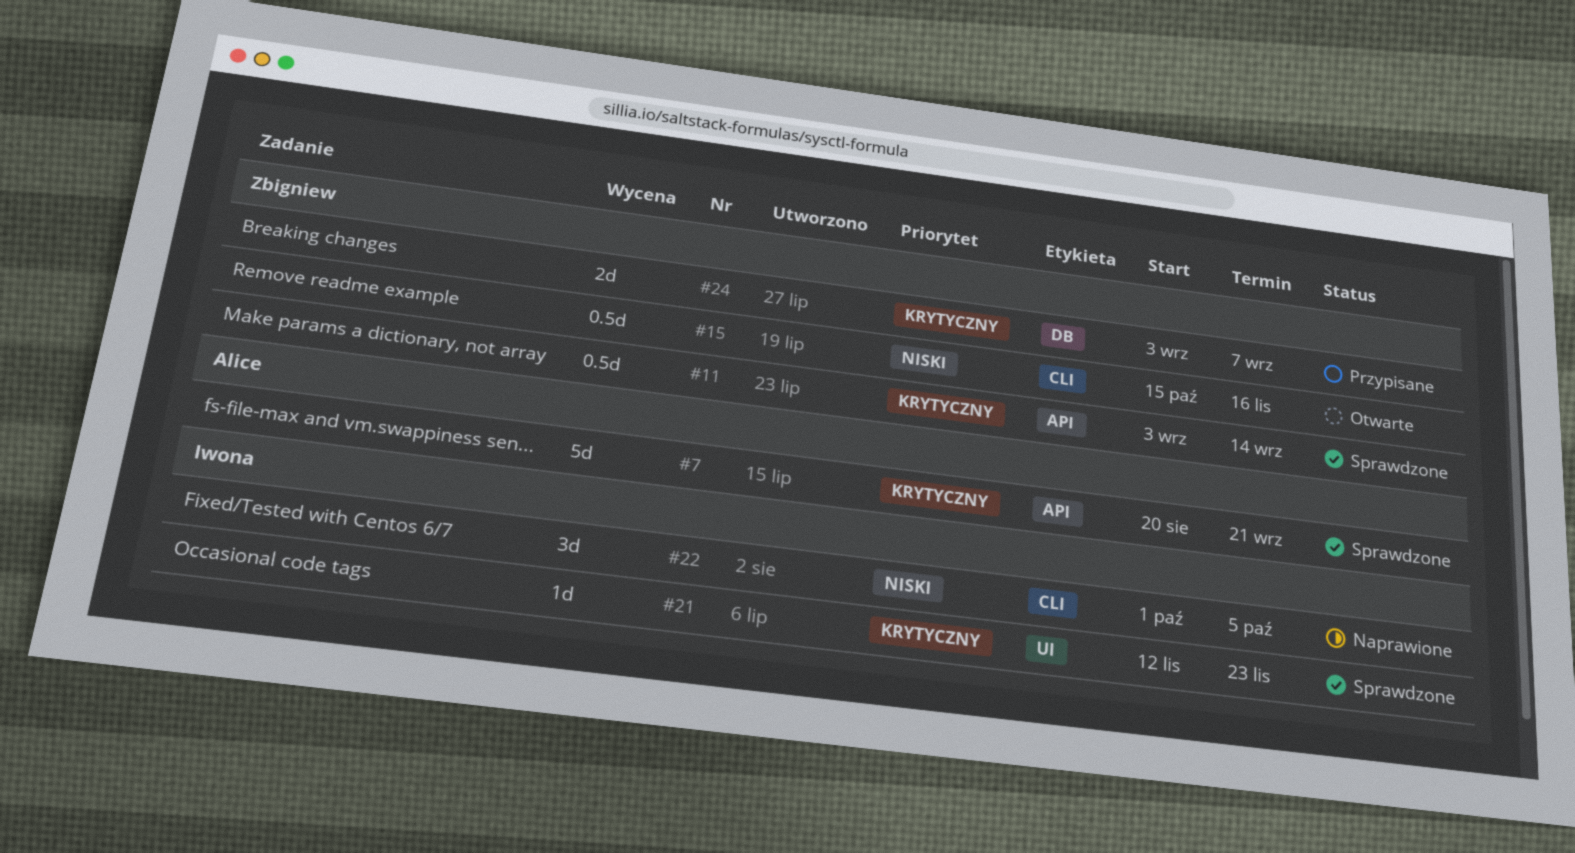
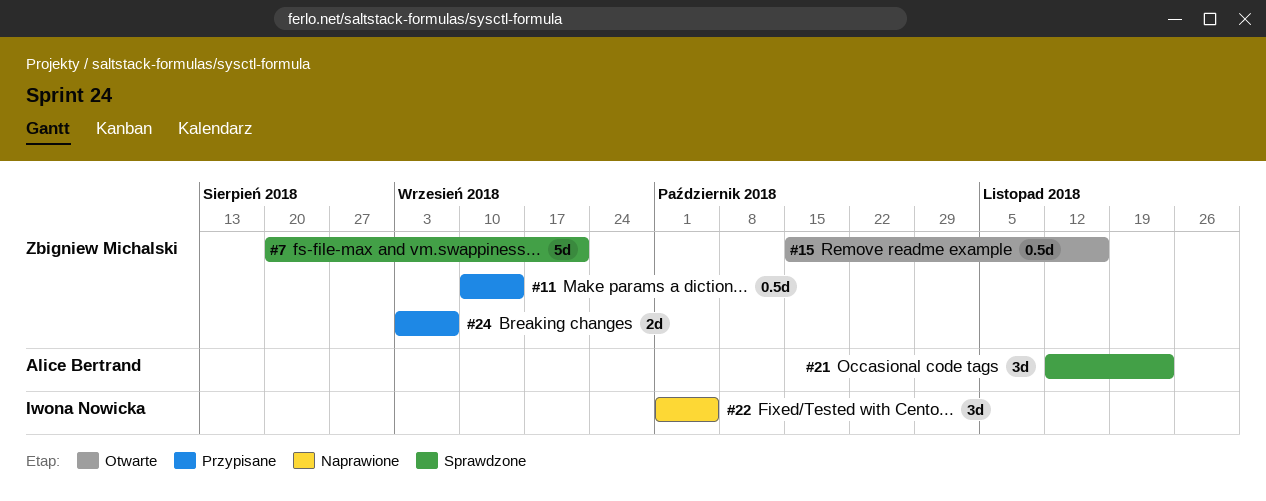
#7, owner: Alice Bertrand -> Zbigniew Michalski
#11, status: Sprawdzone -> Przypisane
#11, start: Sep 3 -> Sep 10
#21, owner: Iwona Nowicka -> Alice Bertrand
#21, estimate: 1d -> 3d

